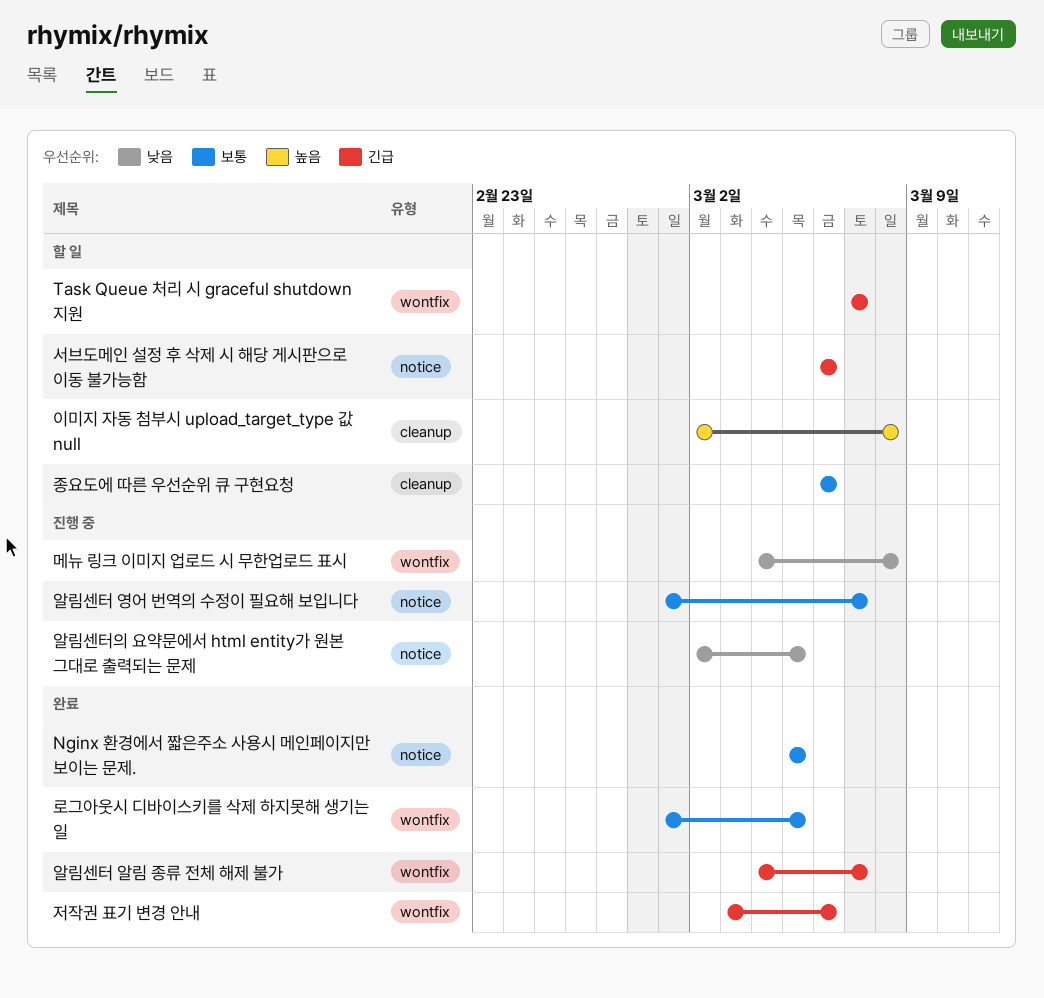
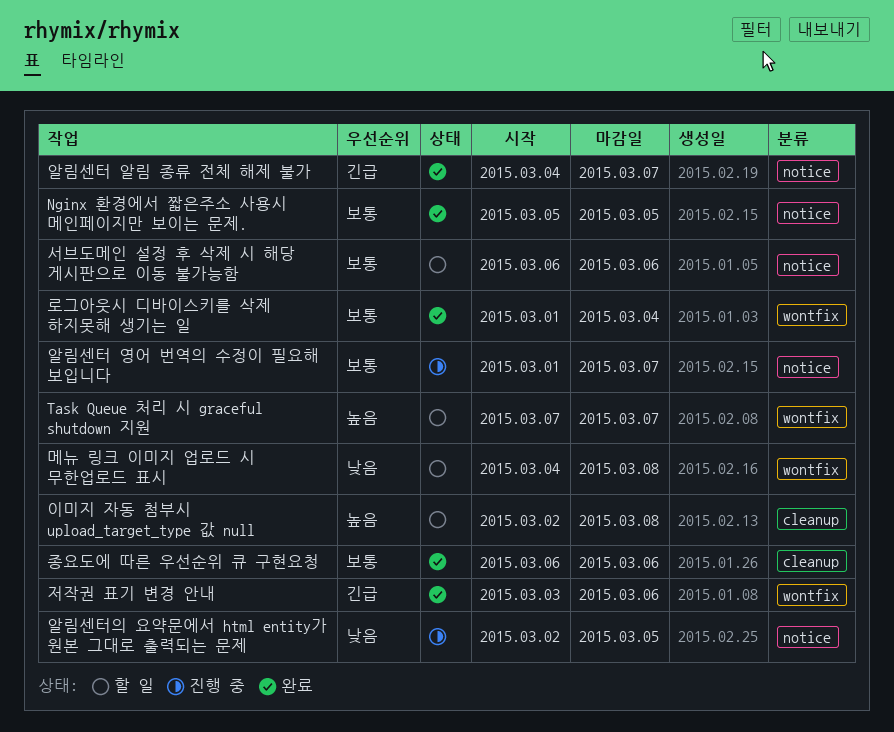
Task Queue 처리 시 graceful shutdown 지원, priority: 긴급 -> 높음
로그아웃시 디바이스키를 삭제 하지못해 생기는 일, due: Mar 5 -> Mar 4
메뉴 링크 이미지 업로드 시 무한업로드 표시, status: 진행 중 -> 할 일
서브도메인 설정 후 삭제 시 해당 게시판으로 이동 불가능함, priority: 긴급 -> 보통
알림센터 알림 종류 전체 해제 불가, label: wontfix -> notice
종요도에 따른 우선순위 큐 구현요청, status: 할 일 -> 완료

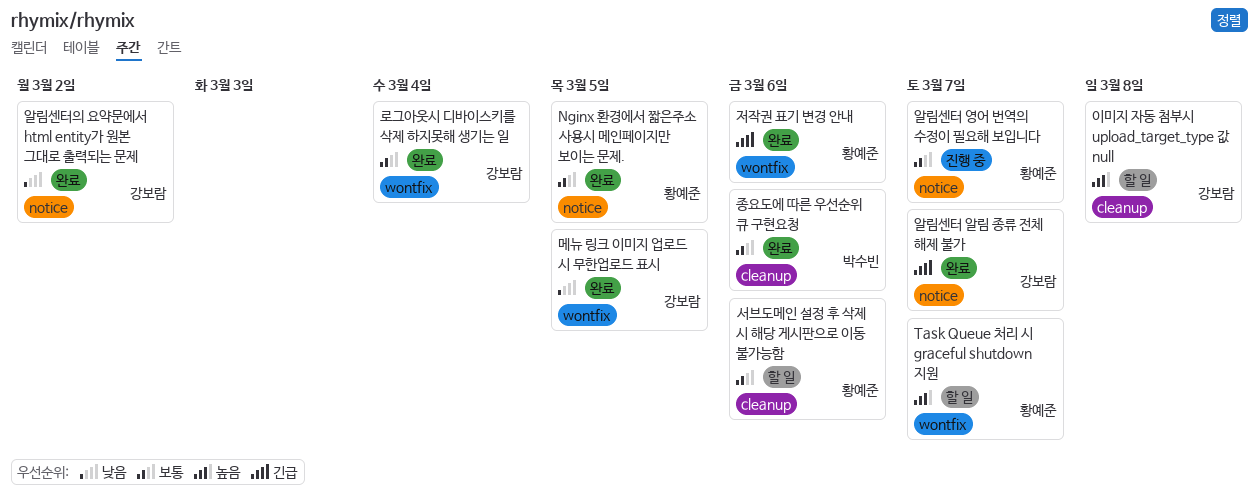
메뉴 링크 이미지 업로드 시 무한업로드 표시, status: 할 일 -> 완료
메뉴 링크 이미지 업로드 시 무한업로드 표시, due: Mar 8 -> Mar 5
서브도메인 설정 후 삭제 시 해당 게시판으로 이동 불가능함, label: notice -> cleanup
알림센터의 요약문에서 html entity가 원본 그대로 출력되는 문제, status: 진행 중 -> 완료
알림센터의 요약문에서 html entity가 원본 그대로 출력되는 문제, due: Mar 5 -> Mar 2

